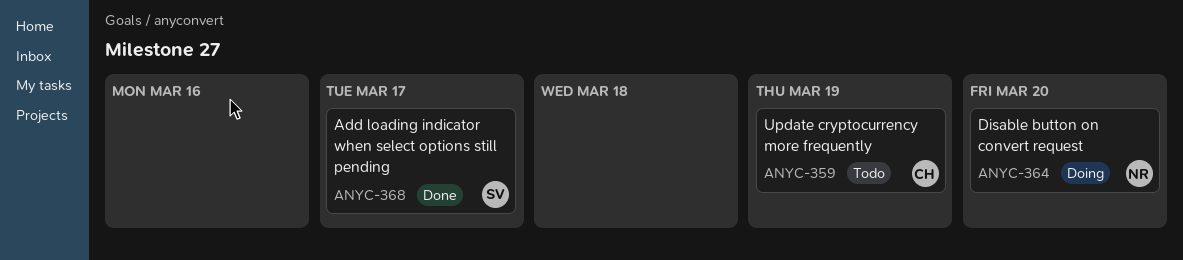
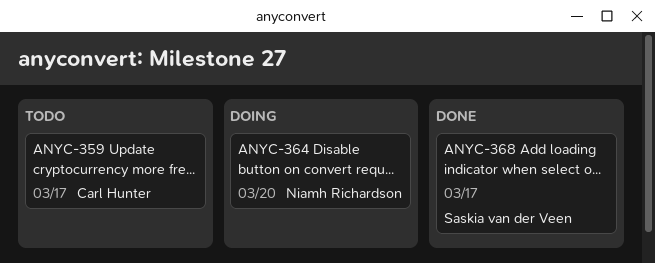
ANYC-359, due: Mar 19 -> Mar 17

